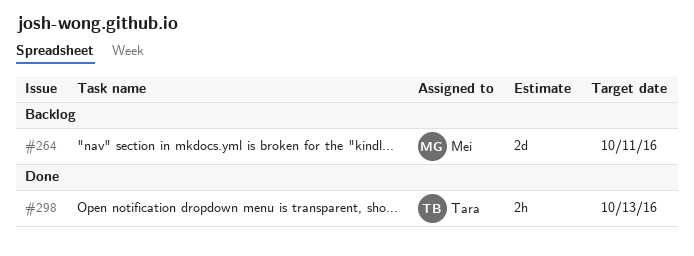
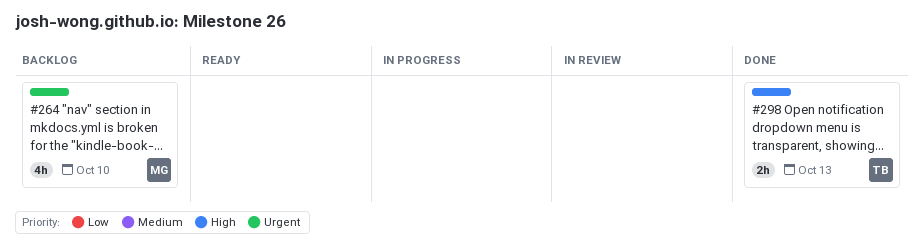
#264, estimate: 2d -> 4h
#264, due: Oct 11 -> Oct 10

